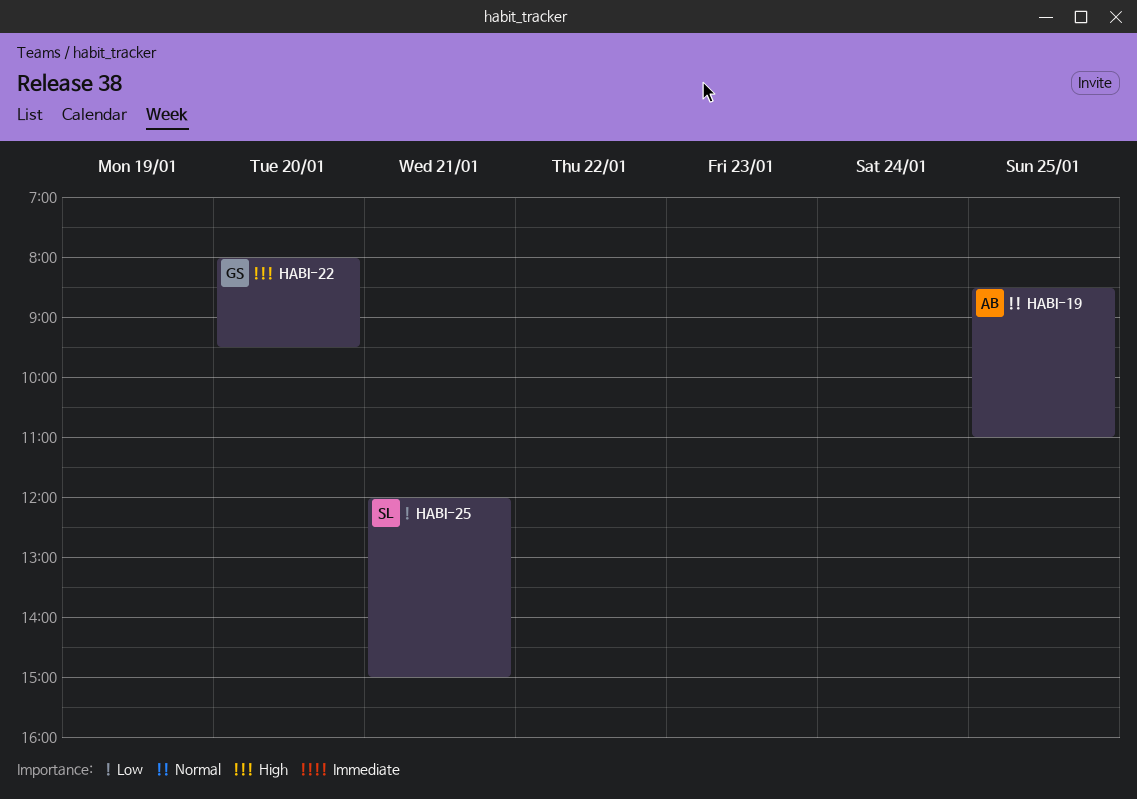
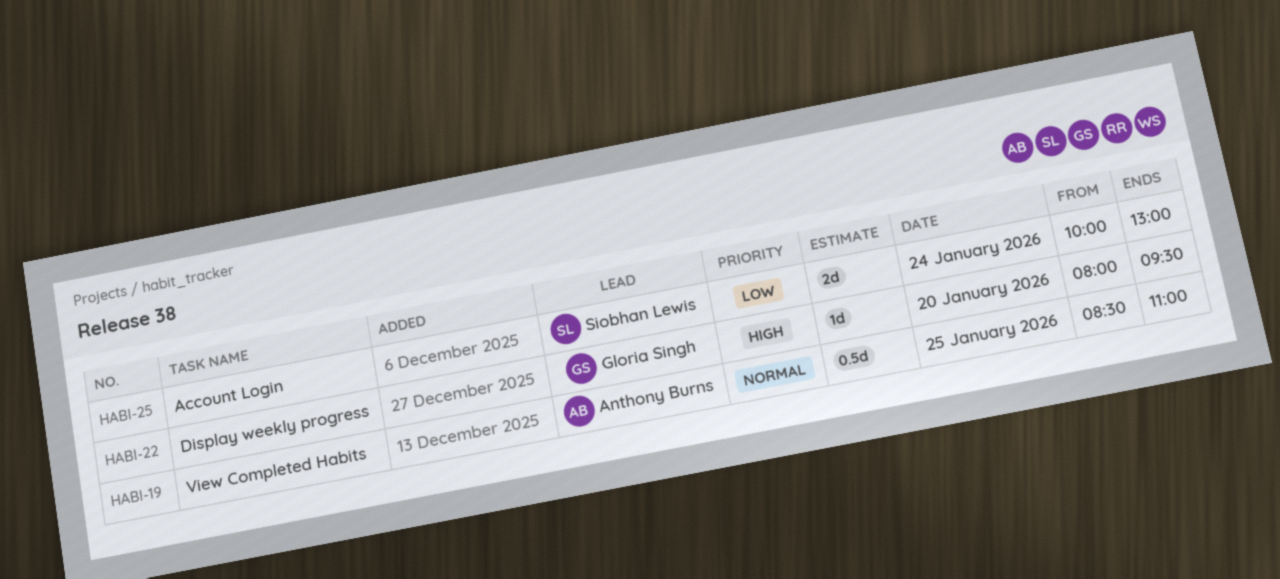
HABI-25, day: Jan 21 -> Jan 24
HABI-25, begins: 12:00 -> 10:00
HABI-25, ends: 15:00 -> 13:00

